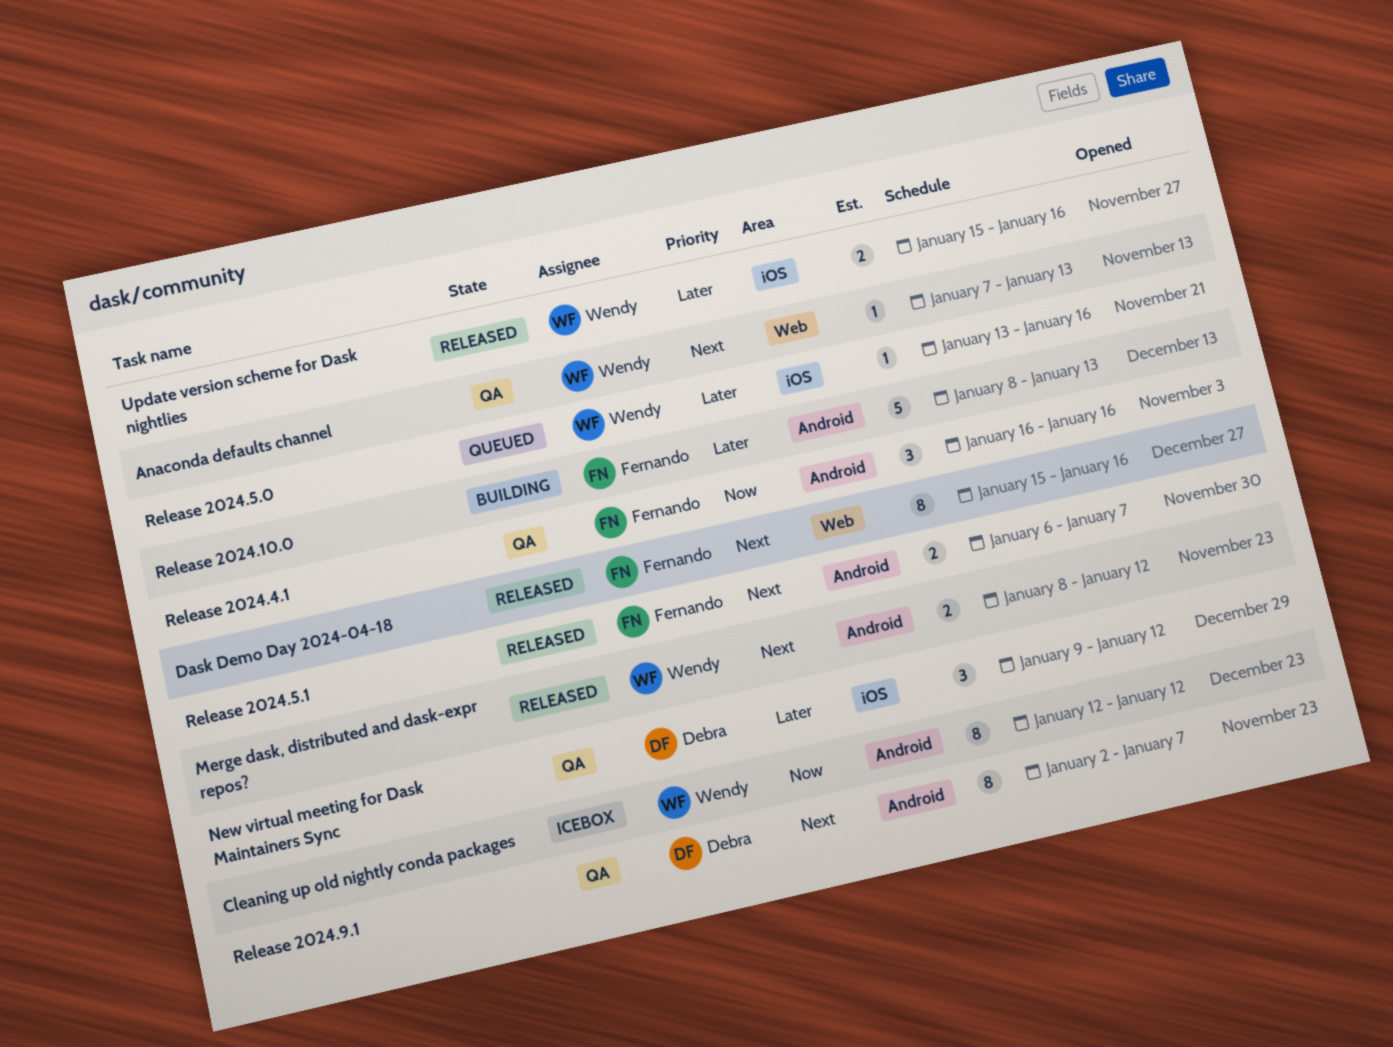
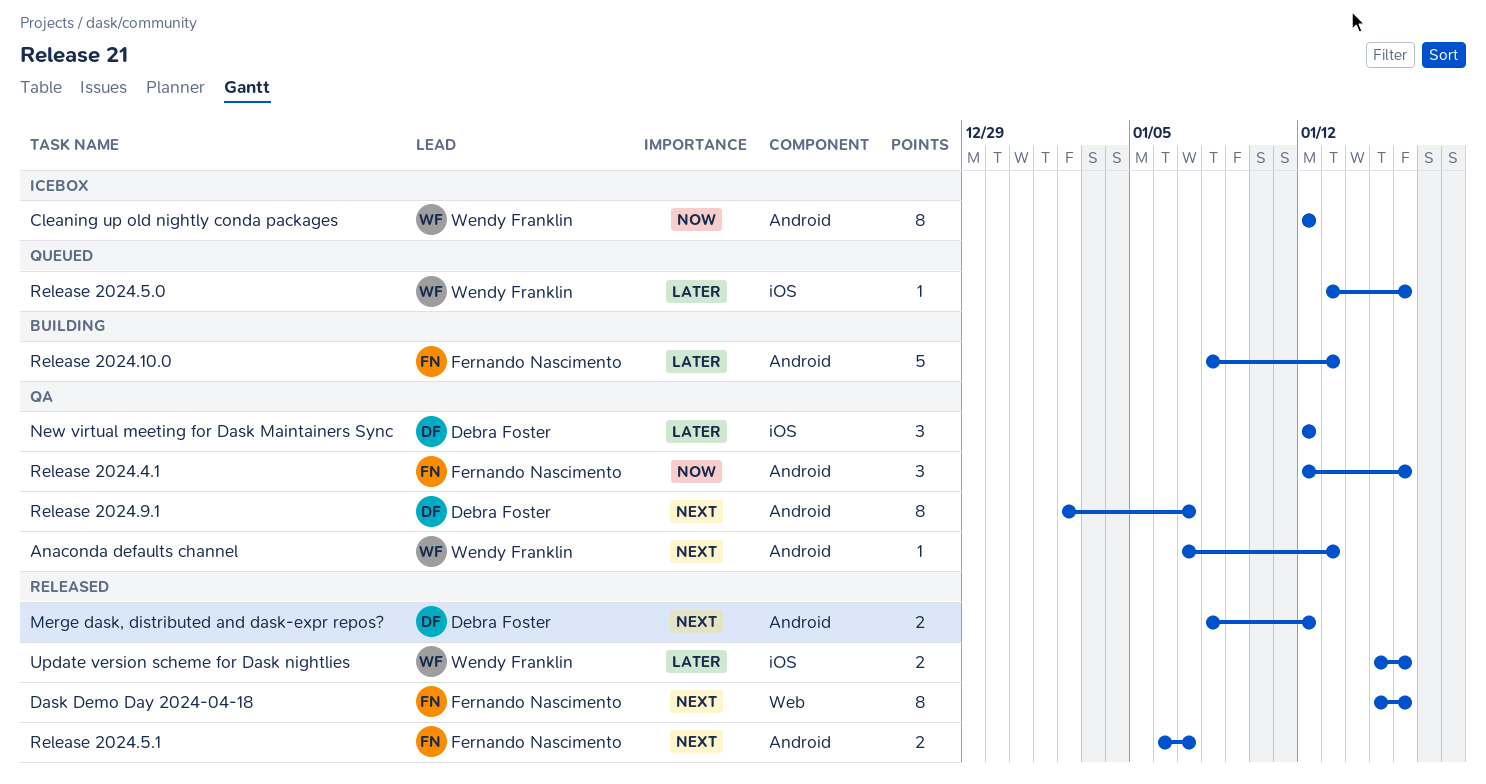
Anaconda defaults channel, label: Web -> Android
Merge dask, distributed and dask-expr repos?, owner: Wendy Franklin -> Debra Foster
New virtual meeting for Dask Maintainers Sync, start: Jan 9 -> Jan 12
Release 2024.4.1, start: Jan 16 -> Jan 12

